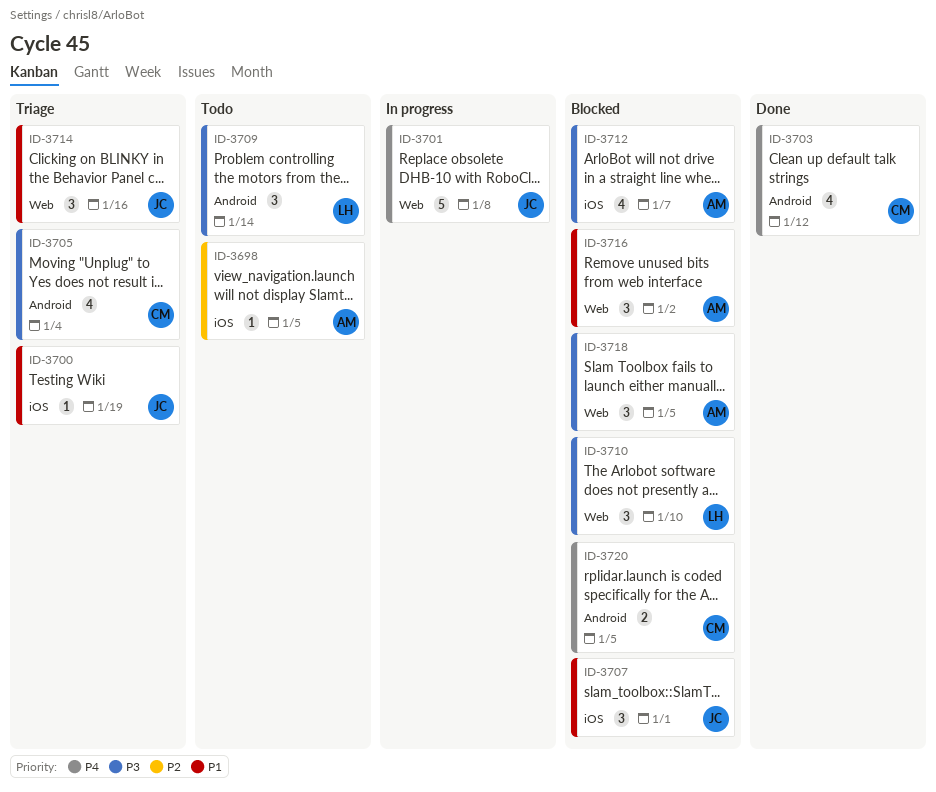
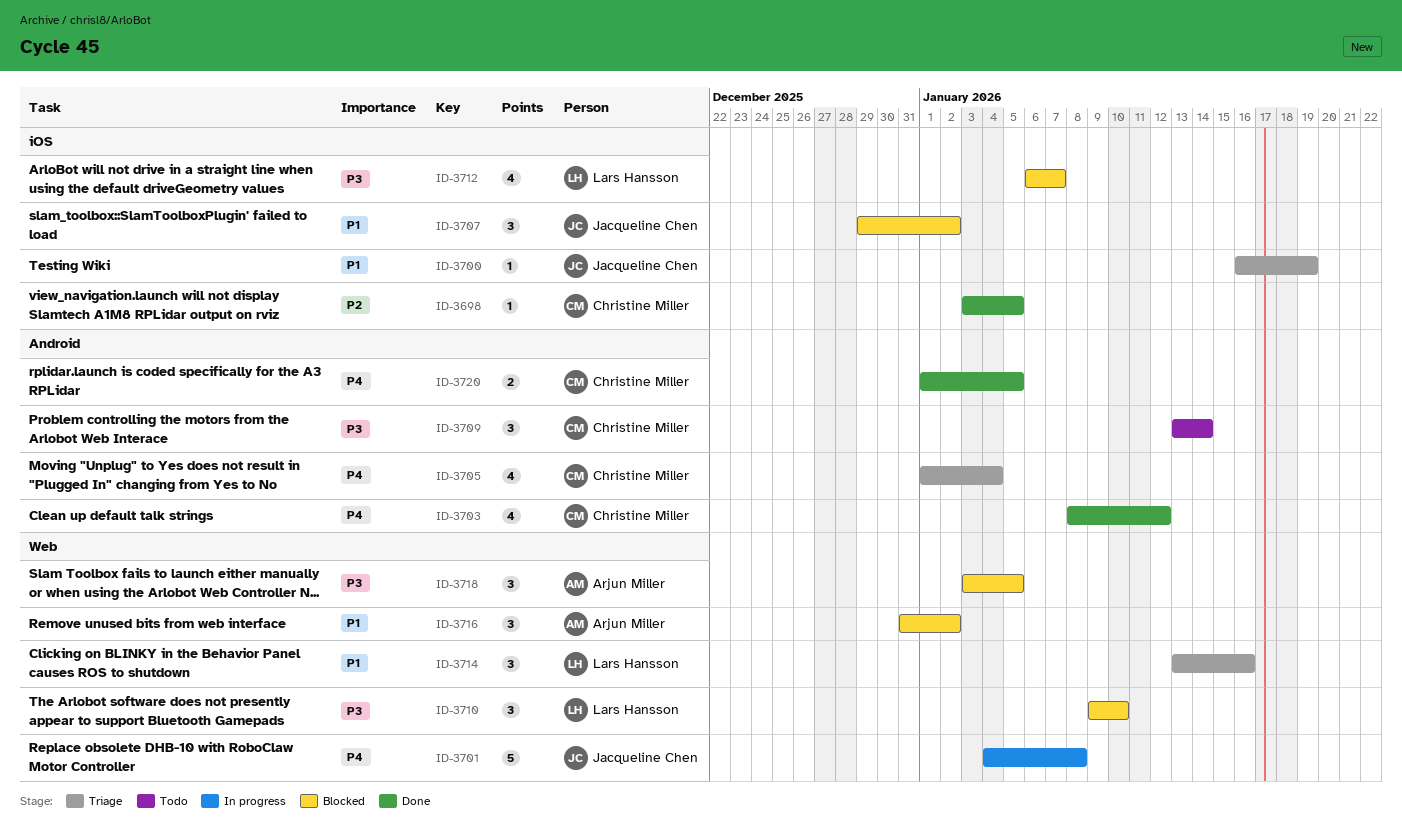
ID-3698, status: Todo -> Done
ID-3698, owner: Arjun Miller -> Christine Miller
ID-3705, priority: P3 -> P4
ID-3707, due: Jan 1 -> Jan 2
ID-3709, owner: Lars Hansson -> Christine Miller
ID-3712, owner: Arjun Miller -> Lars Hansson
ID-3714, owner: Jacqueline Chen -> Lars Hansson
ID-3720, status: Blocked -> Done

